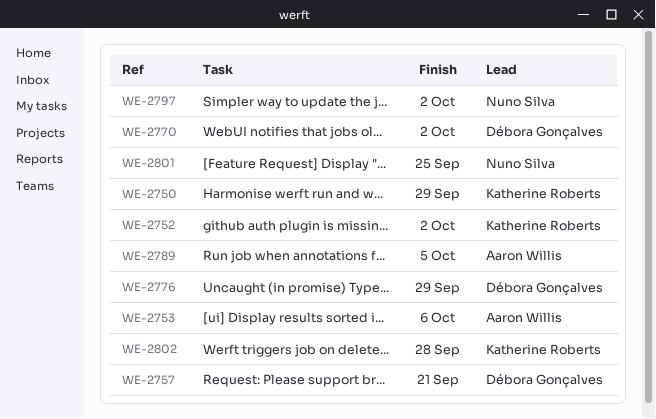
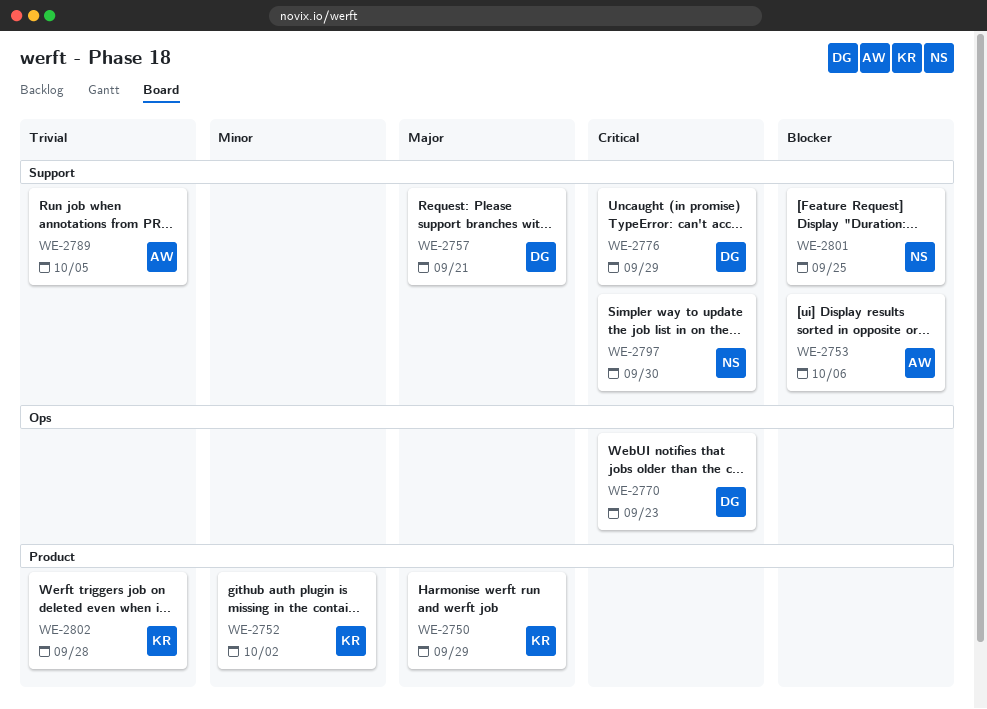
WE-2770, due: Oct 2 -> Sep 23
WE-2797, due: Oct 2 -> Sep 30

